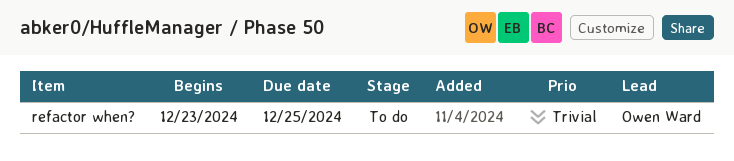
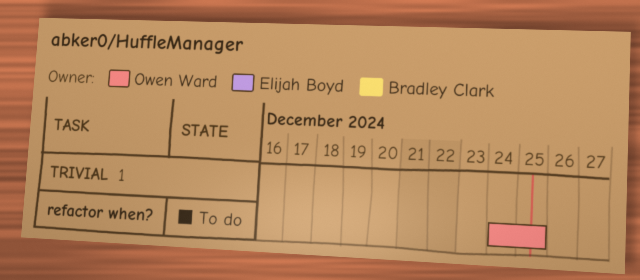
refactor when?, start: Dec 23 -> Dec 24

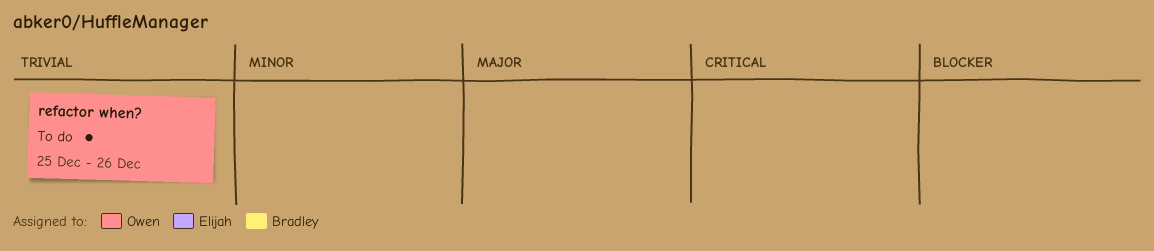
refactor when?, start: Dec 24 -> Dec 25
refactor when?, due: Dec 25 -> Dec 26

